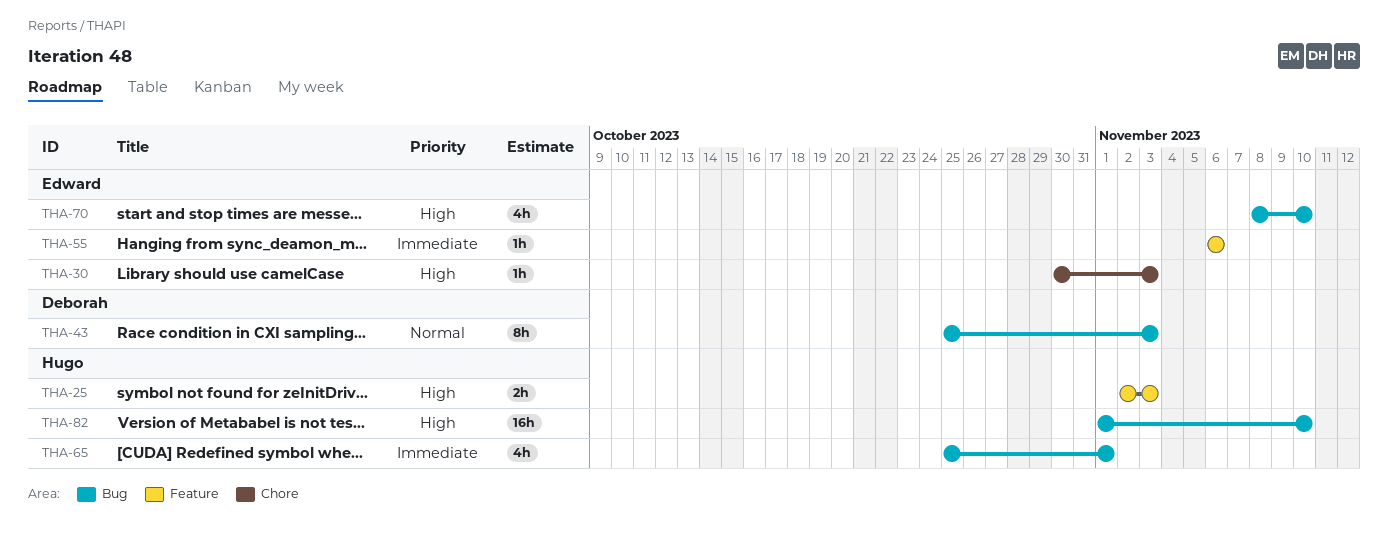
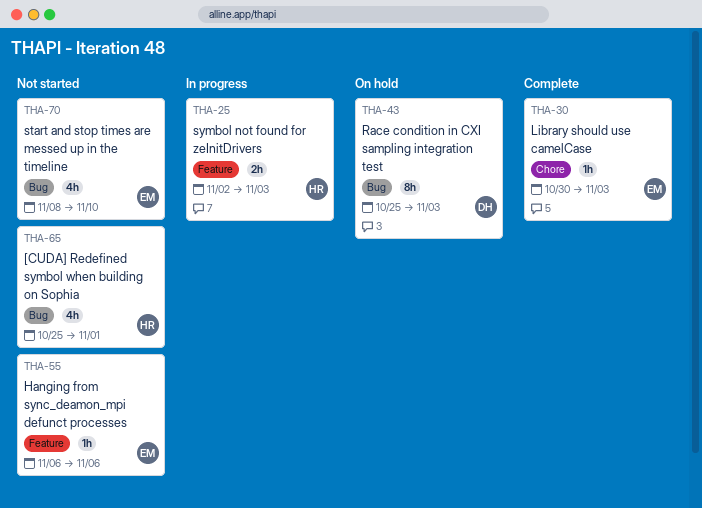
THA-82: present -> none

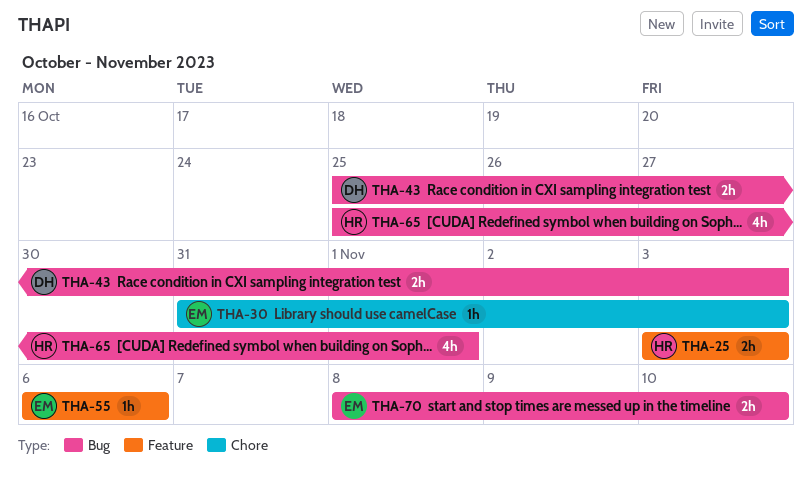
THA-25, start: Nov 2 -> Nov 3
THA-30, start: Oct 30 -> Oct 31
THA-43, estimate: 8h -> 2h
THA-70, estimate: 4h -> 2h

